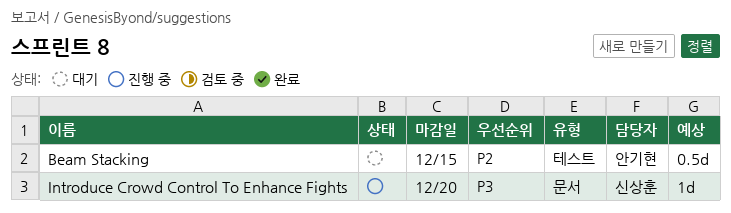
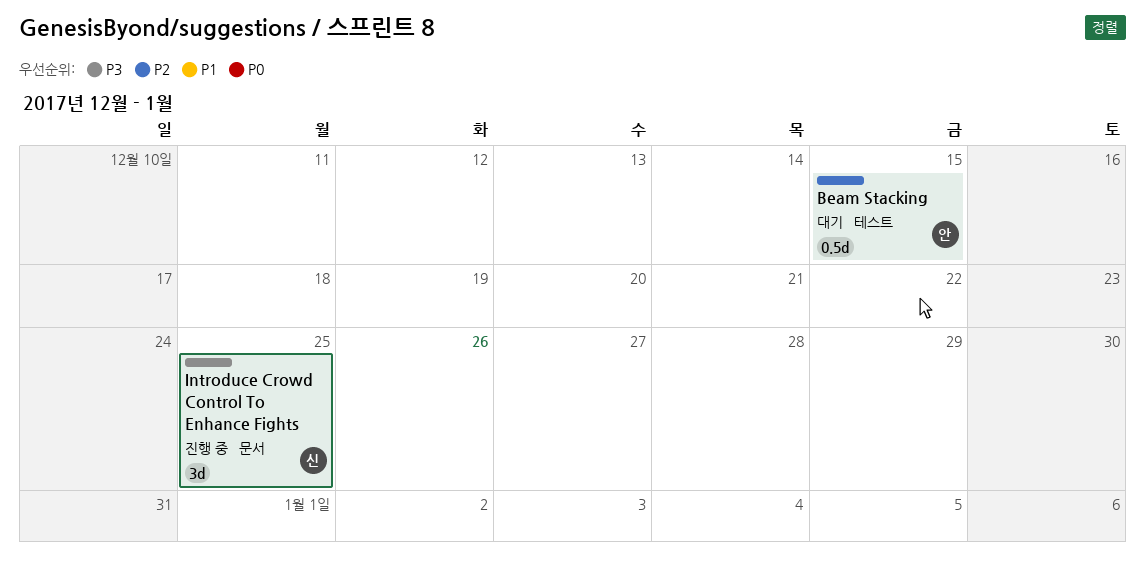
Introduce Crowd Control To Enhance Fights, estimate: 1d -> 3d
Introduce Crowd Control To Enhance Fights, due: Dec 20 -> Dec 25

